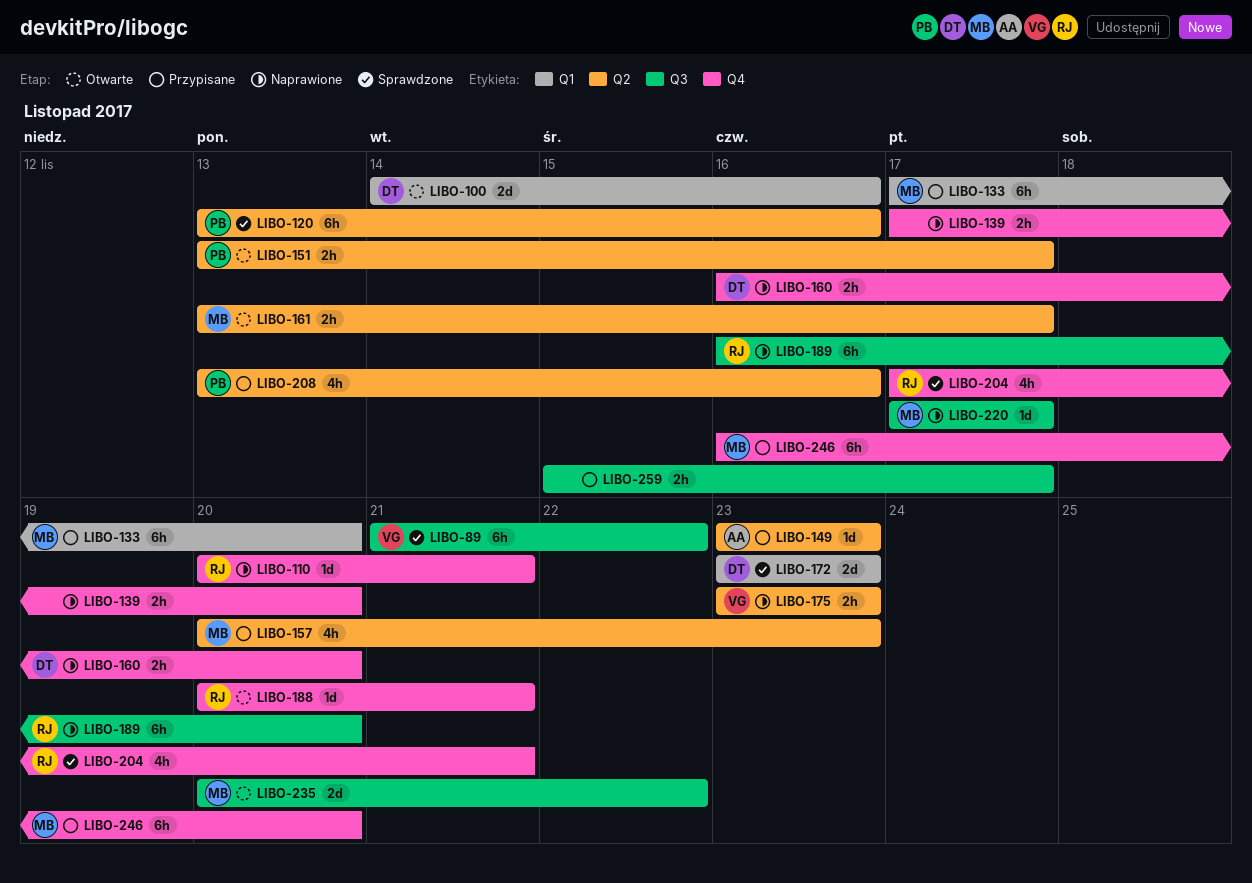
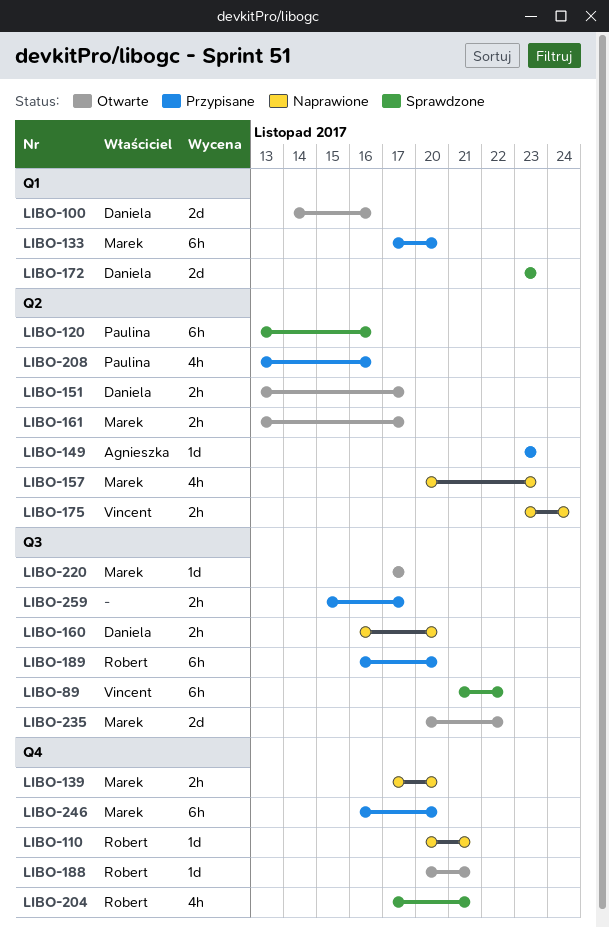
LIBO-139, owner: none -> Marek
LIBO-151, owner: Paulina -> Daniela
LIBO-157, status: Przypisane -> Naprawione
LIBO-160, label: Q4 -> Q3
LIBO-175, due: Nov 23 -> Nov 24
LIBO-189, status: Naprawione -> Przypisane
LIBO-220, status: Naprawione -> Otwarte

